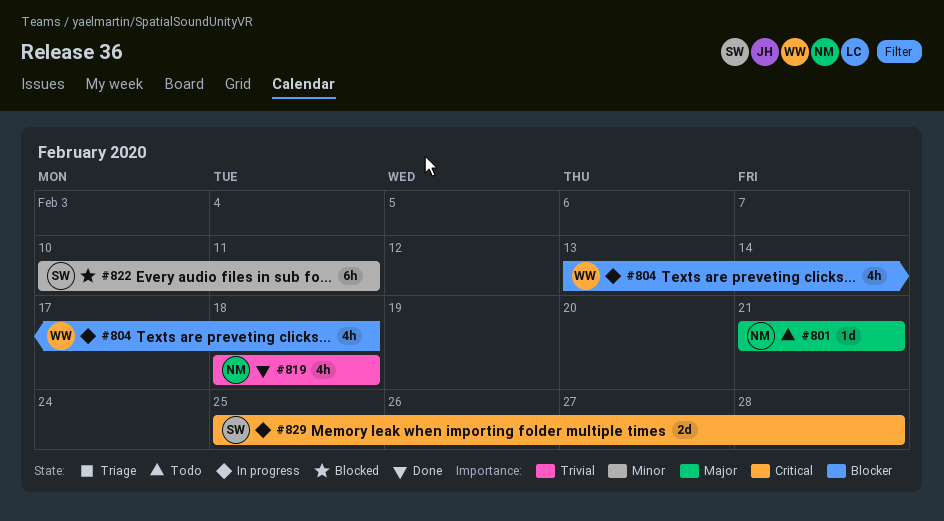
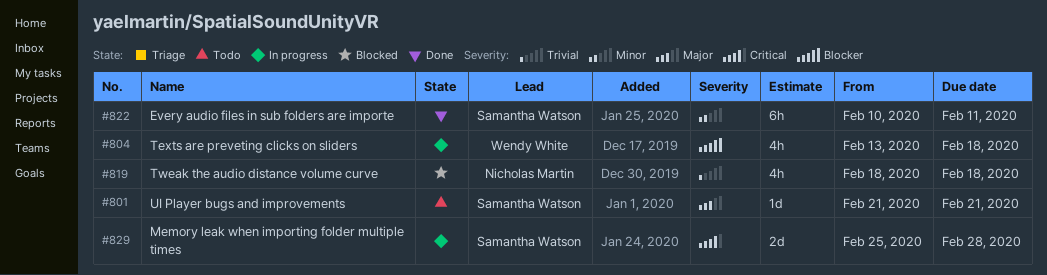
#801, owner: Nicholas Martin -> Samantha Watson
#819, status: Done -> Blocked
#822, status: Blocked -> Done

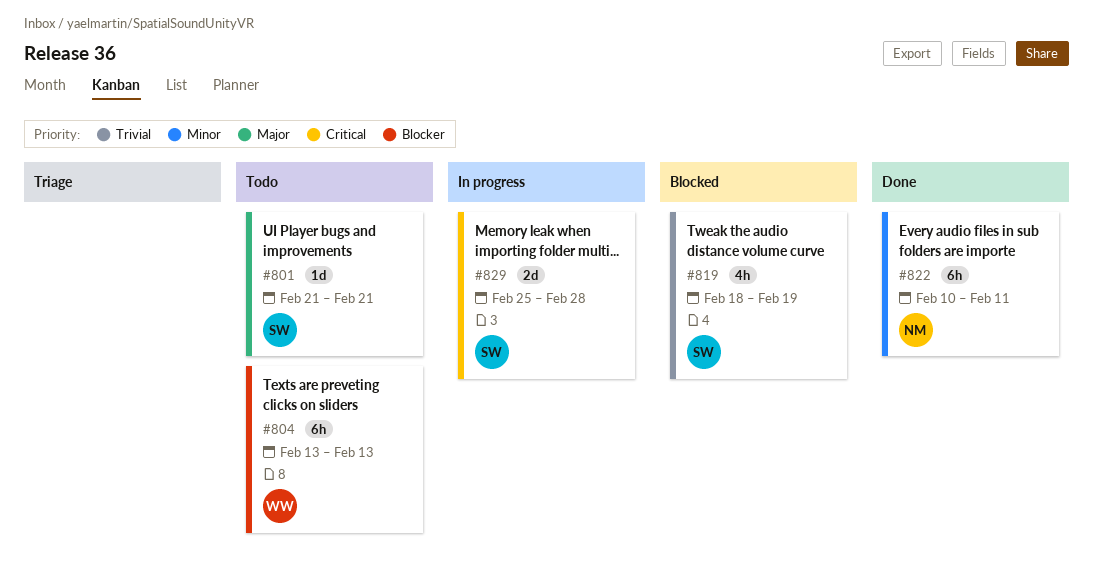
#804, status: In progress -> Todo
#804, estimate: 4h -> 6h
#804, due: Feb 18 -> Feb 13
#819, owner: Nicholas Martin -> Samantha Watson
#819, due: Feb 18 -> Feb 19
#822, owner: Samantha Watson -> Nicholas Martin

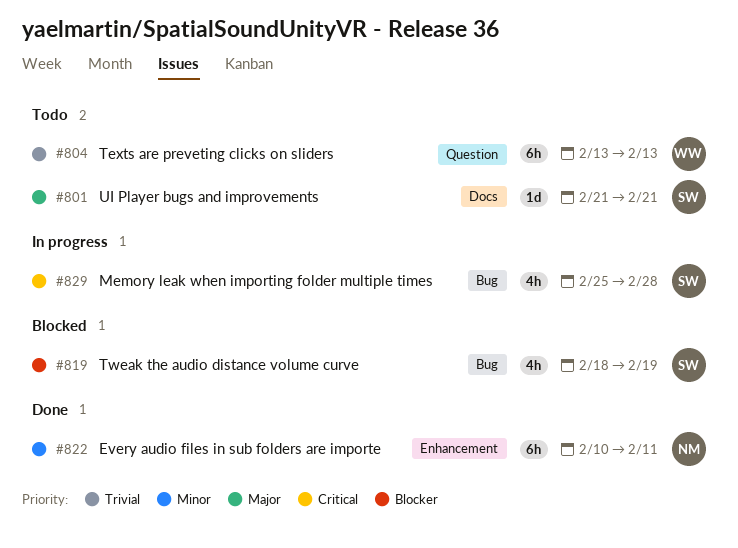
#804, priority: Blocker -> Trivial
#819, priority: Trivial -> Blocker
#829, estimate: 2d -> 4h

